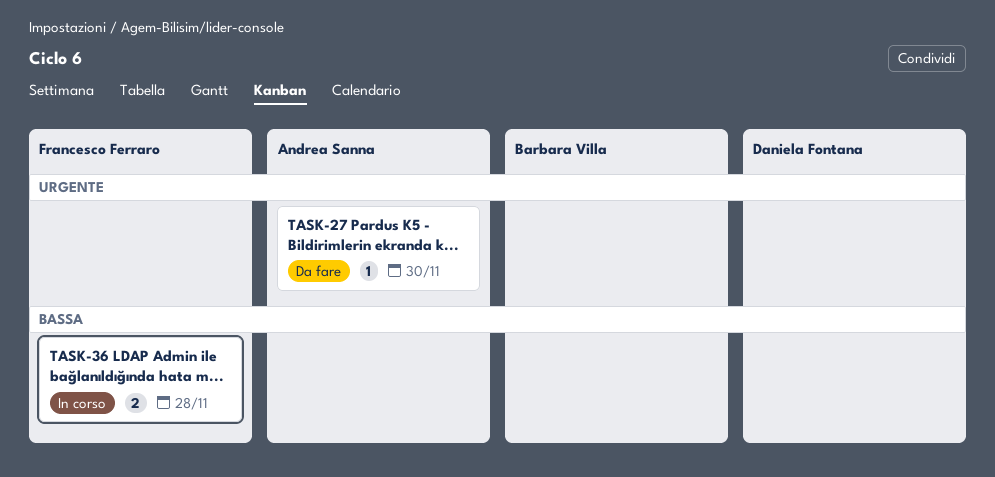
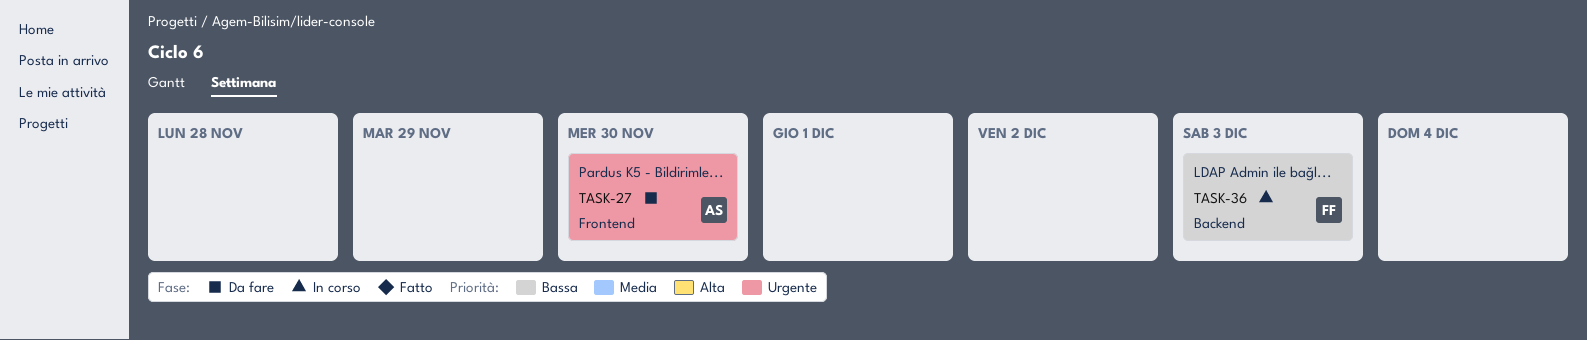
TASK-36, due: Nov 28 -> Dec 3

